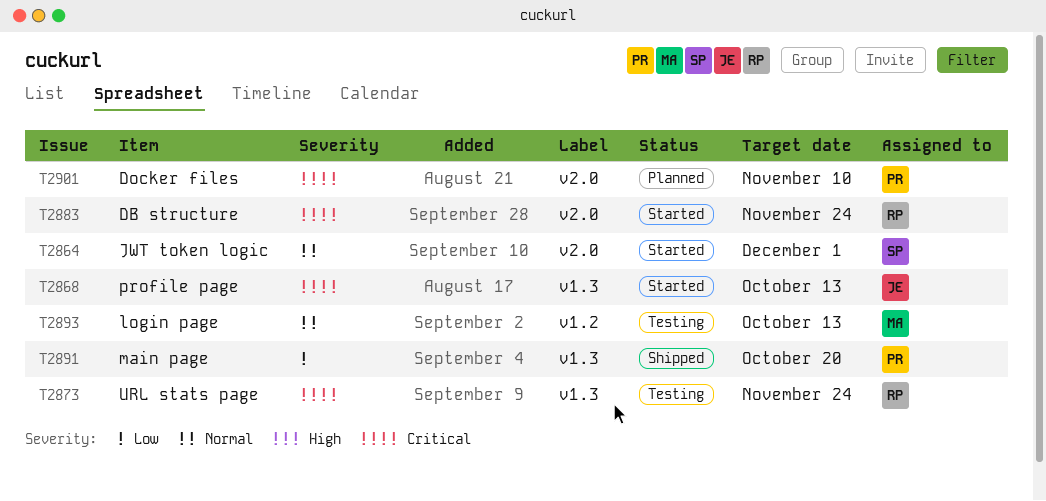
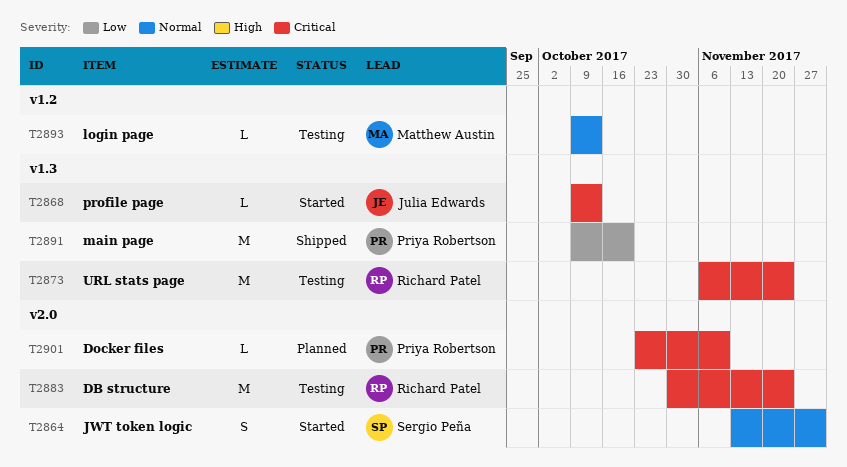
T2883, status: Started -> Testing

